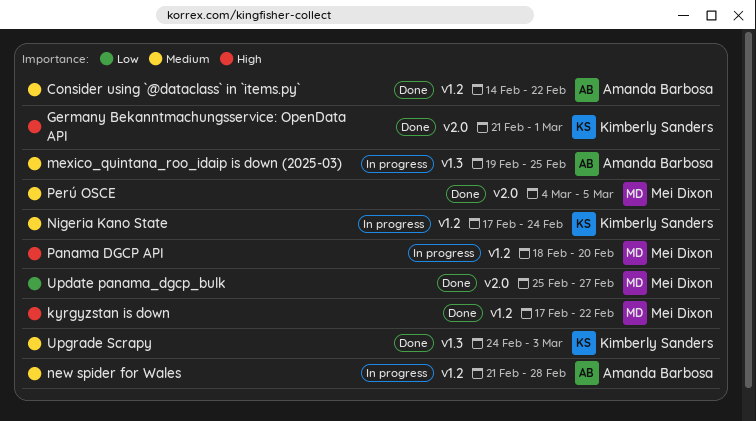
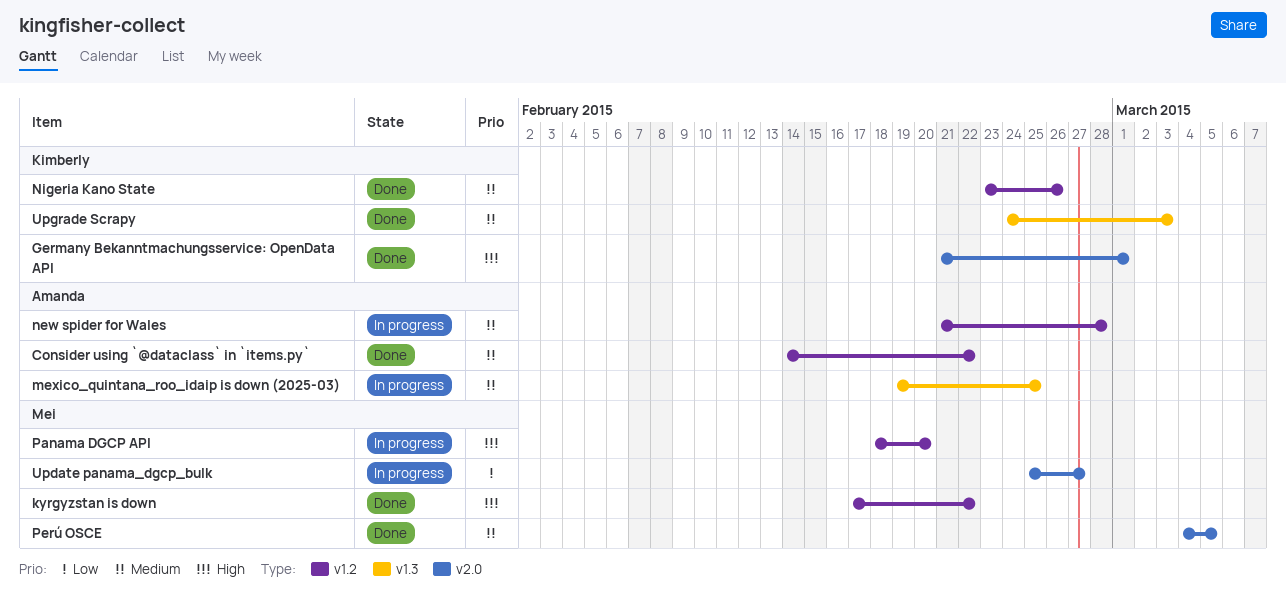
Nigeria Kano State, status: In progress -> Done
Nigeria Kano State, start: Feb 17 -> Feb 23
Nigeria Kano State, due: Feb 24 -> Feb 26
Update panama_dgcp_bulk, status: Done -> In progress

